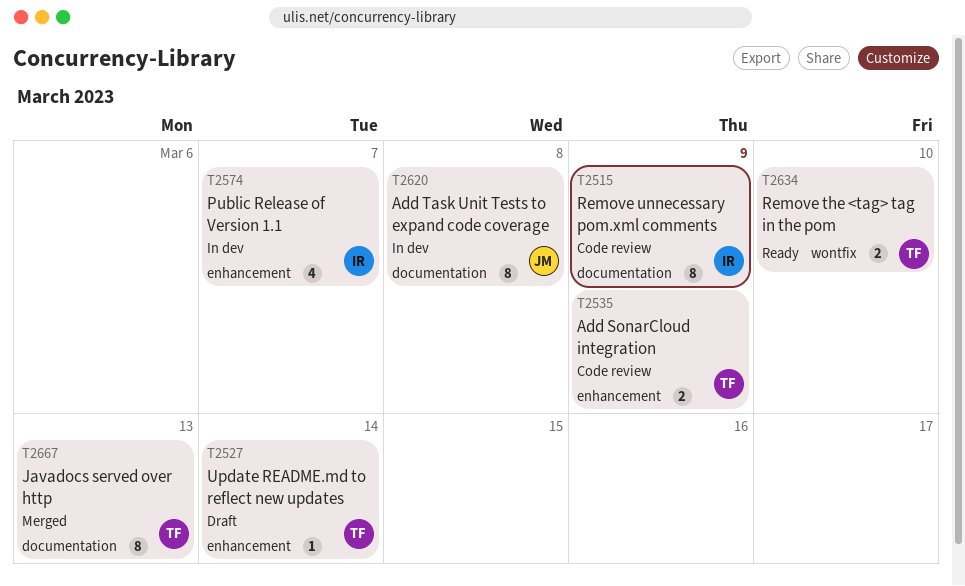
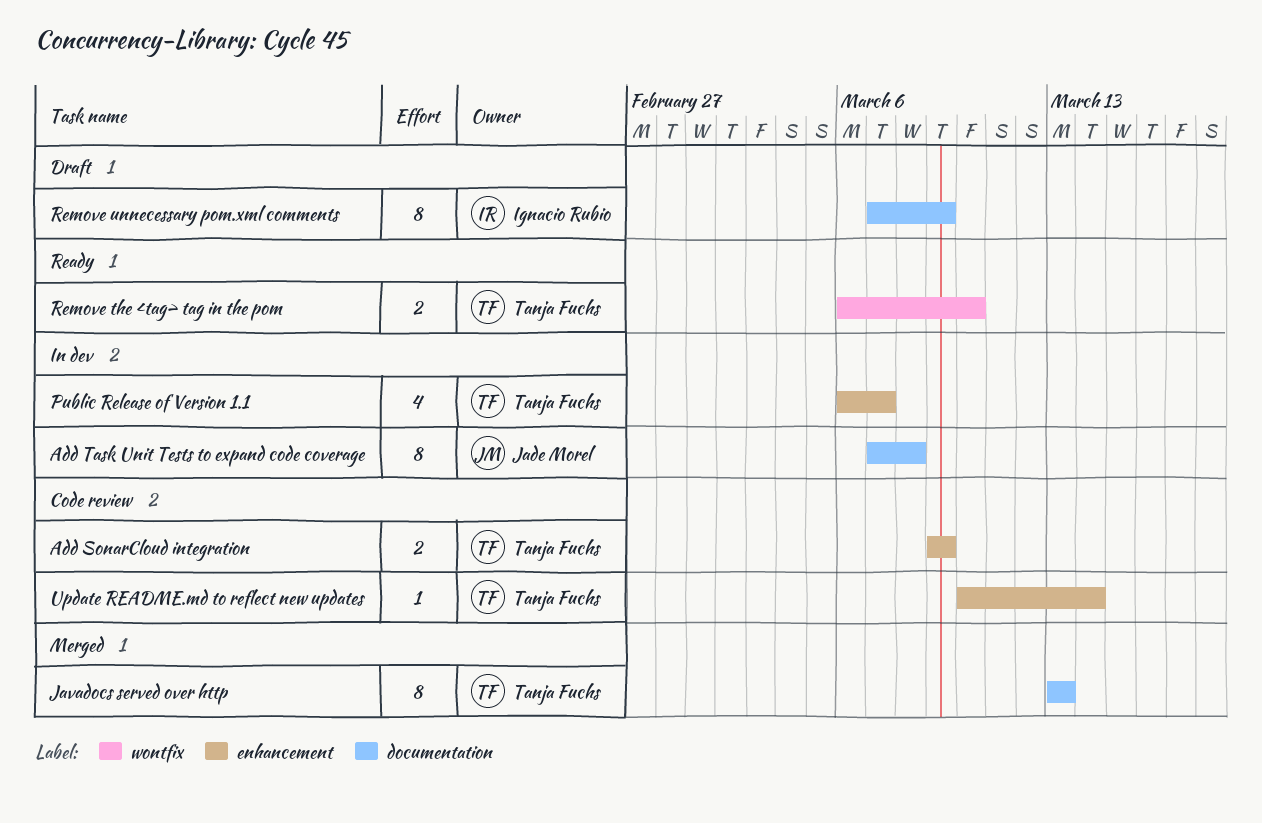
Public Release of Version 1.1, owner: Ignacio Rubio -> Tanja Fuchs
Remove unnecessary pom.xml comments, status: Code review -> Draft
Update README.md to reflect new updates, status: Draft -> Code review

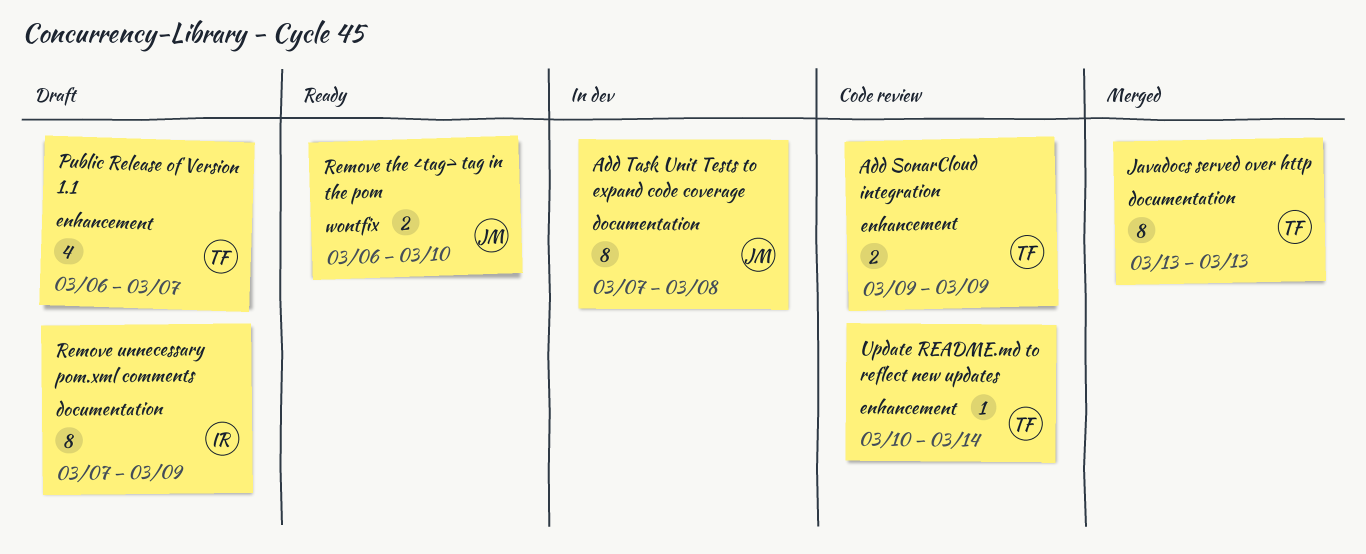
Public Release of Version 1.1, status: In dev -> Draft
Remove the <tag> tag in the pom, owner: Tanja Fuchs -> Jade Morel

